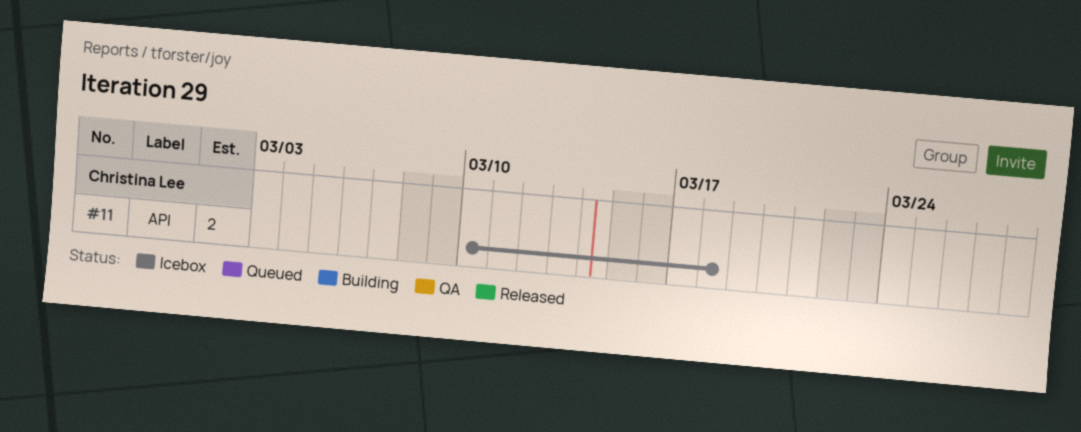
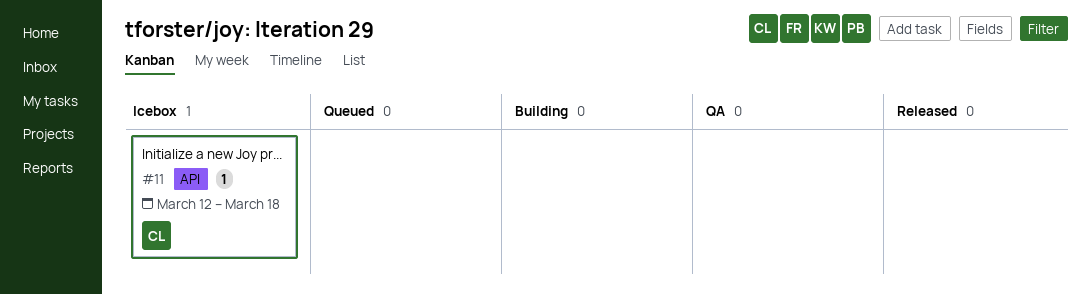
#11, estimate: 2 -> 1
#11, start: Mar 10 -> Mar 12

